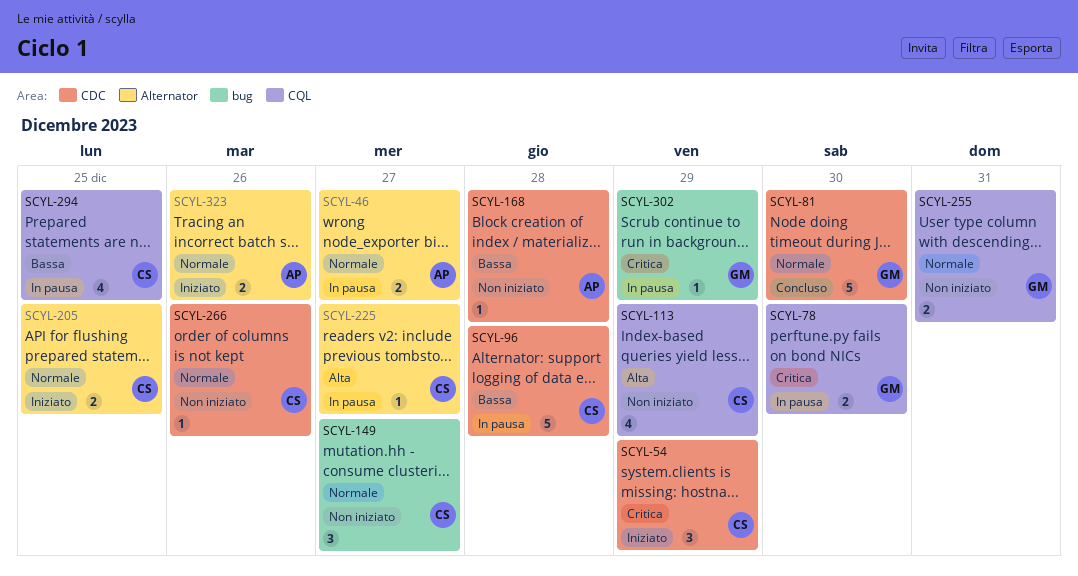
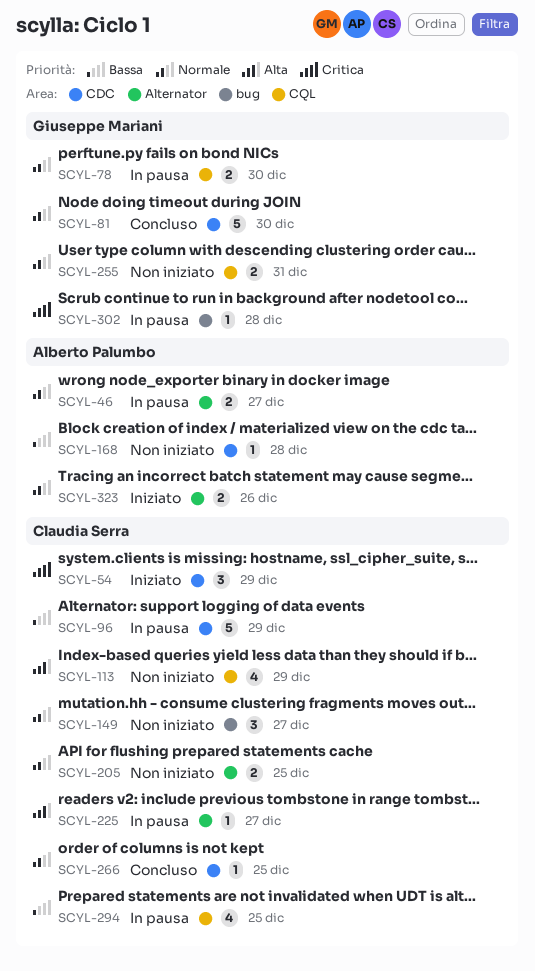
SCYL-78, priority: Critica -> Normale
SCYL-96, day: Dec 28 -> Dec 29
SCYL-205, status: Iniziato -> Non iniziato
SCYL-266, status: Non iniziato -> Concluso
SCYL-266, day: Dec 26 -> Dec 25
SCYL-302, day: Dec 29 -> Dec 28

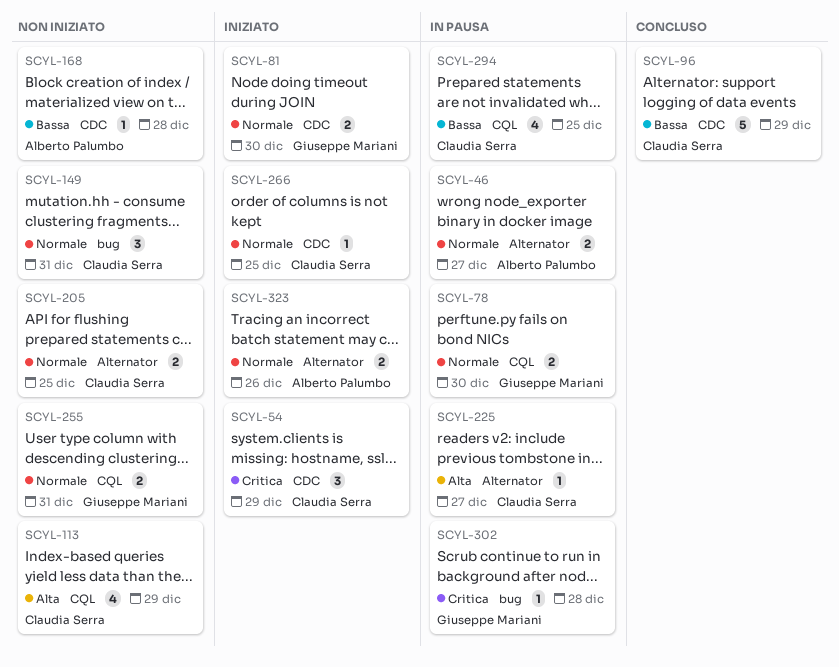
SCYL-81, status: Concluso -> Iniziato
SCYL-81, estimate: 5 -> 2
SCYL-96, status: In pausa -> Concluso
SCYL-149, day: Dec 27 -> Dec 31
SCYL-266, status: Concluso -> Iniziato

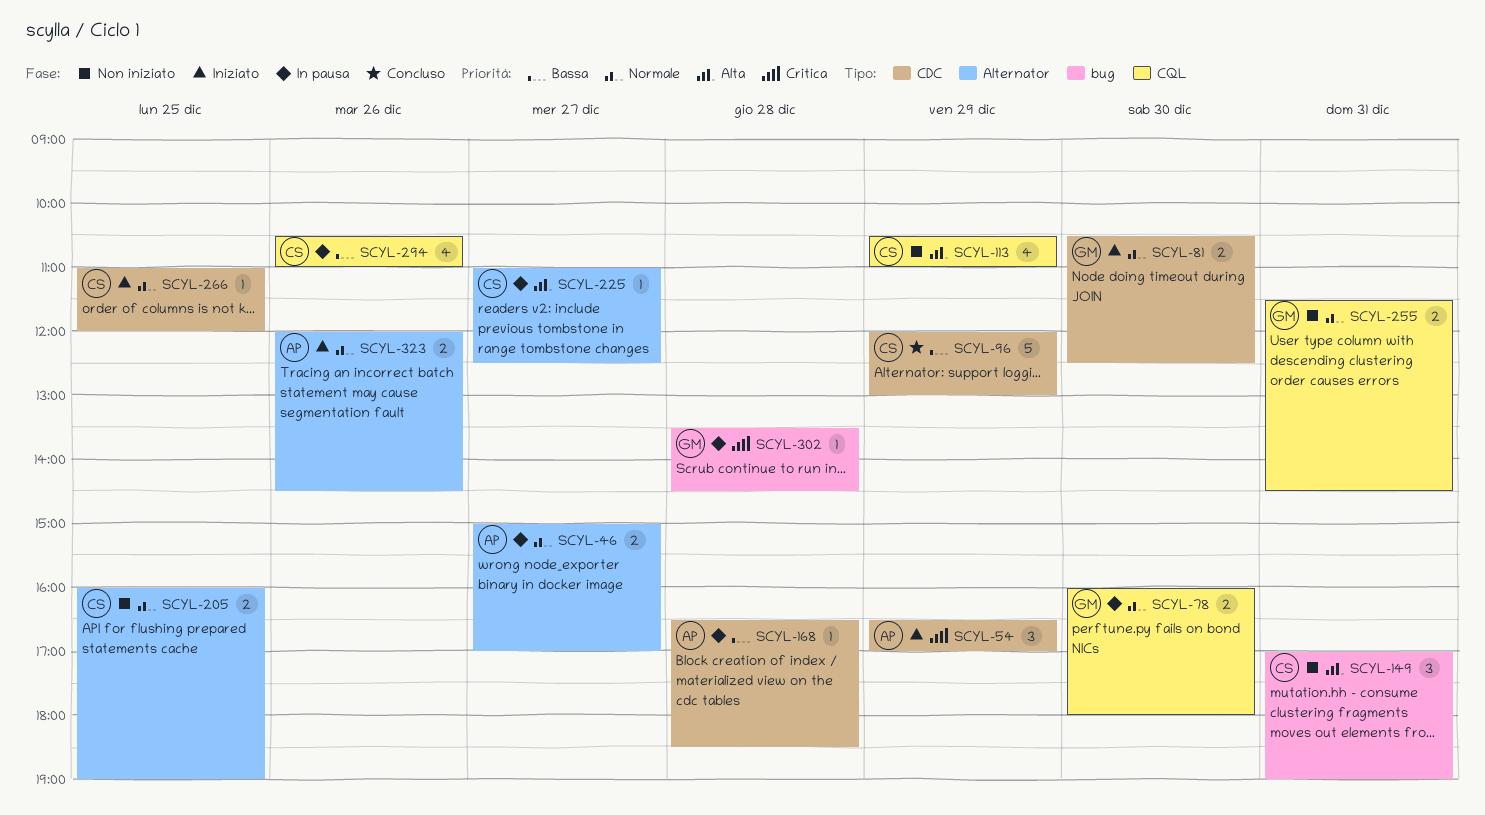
SCYL-54, owner: Claudia Serra -> Alberto Palumbo
SCYL-149, priority: Normale -> Alta
SCYL-168, status: Non iniziato -> In pausa
SCYL-294, day: Dec 25 -> Dec 26

